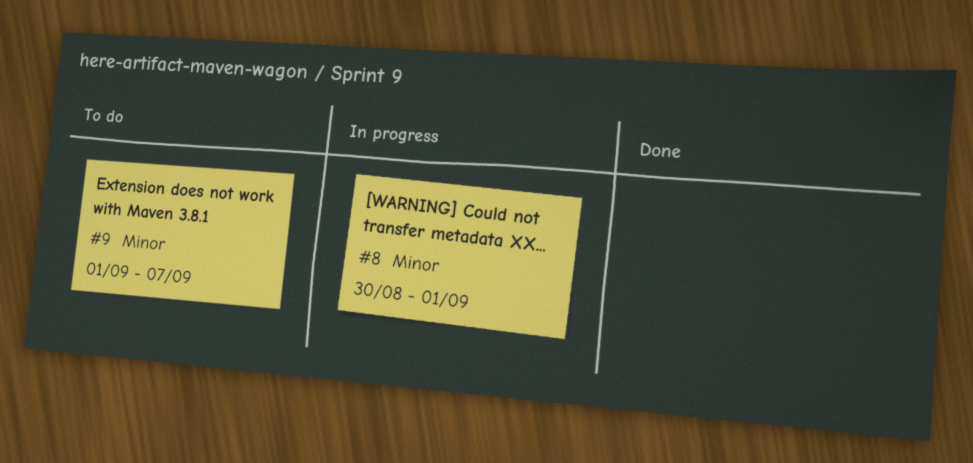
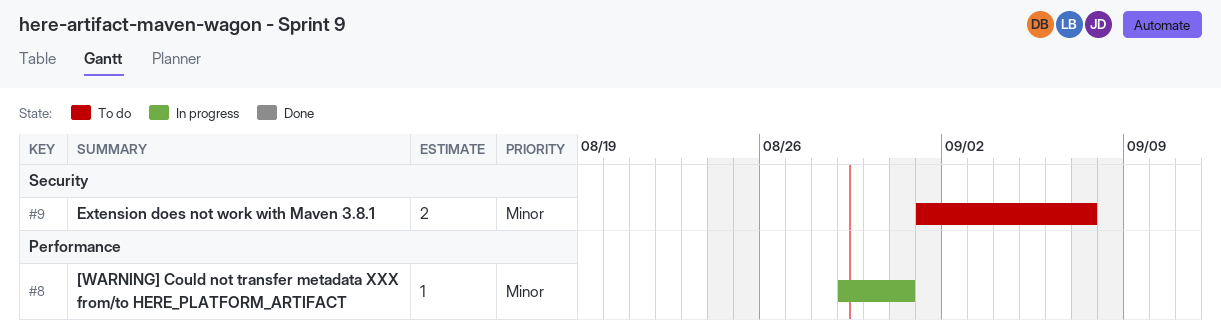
#8, start: Aug 30 -> Aug 29
#8, due: Sep 1 -> Aug 31

